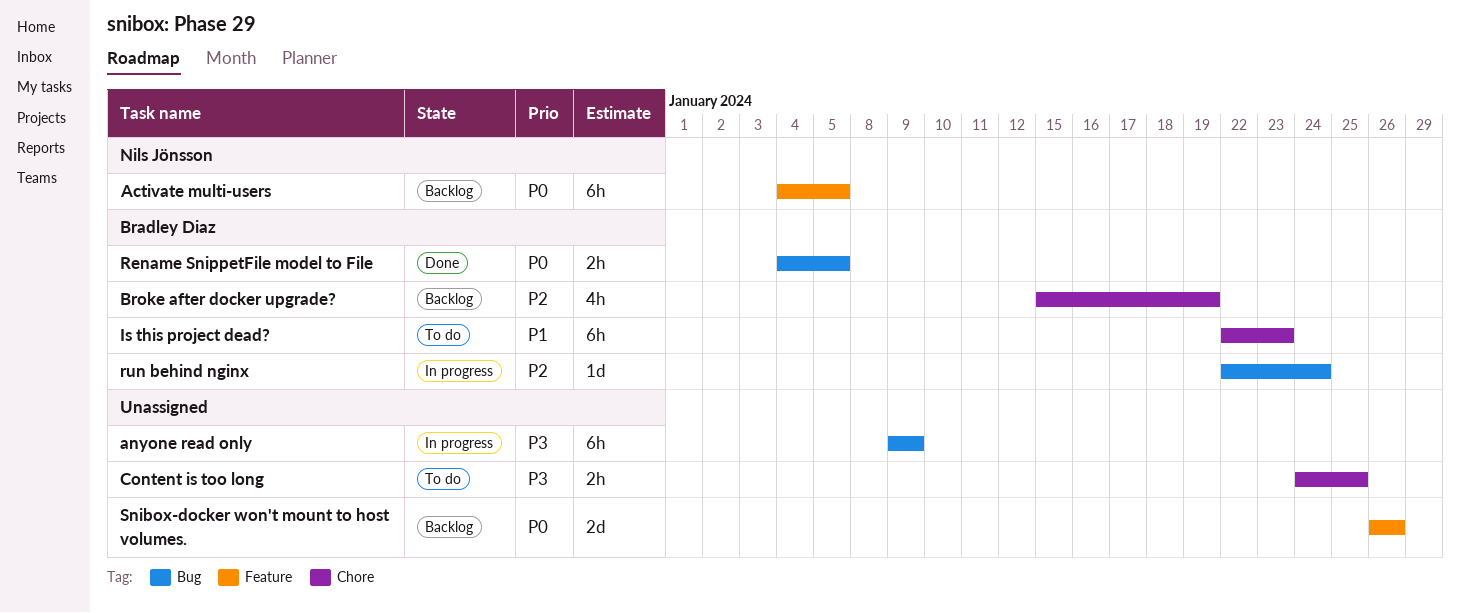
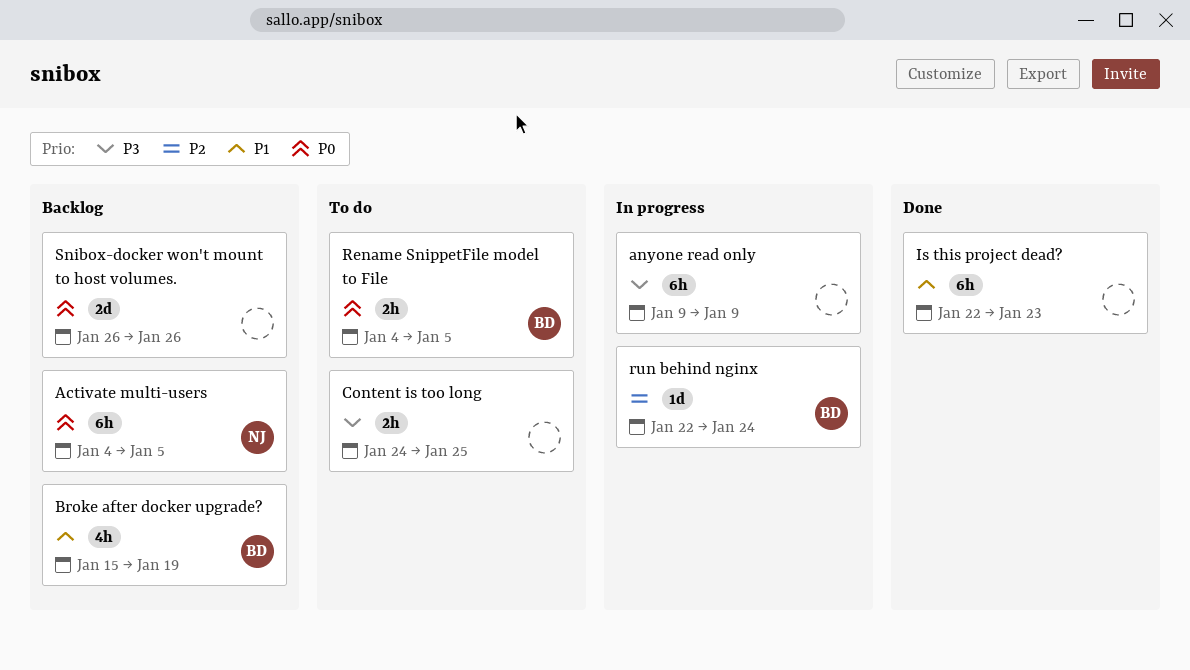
Broke after docker upgrade?, priority: P2 -> P1
Is this project dead?, status: To do -> Done
Is this project dead?, owner: Bradley Diaz -> none
Rename SnippetFile model to File, status: Done -> To do

